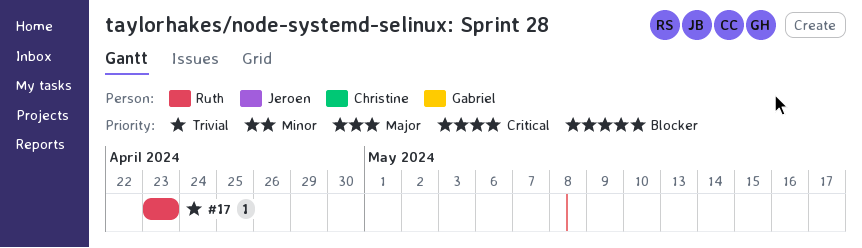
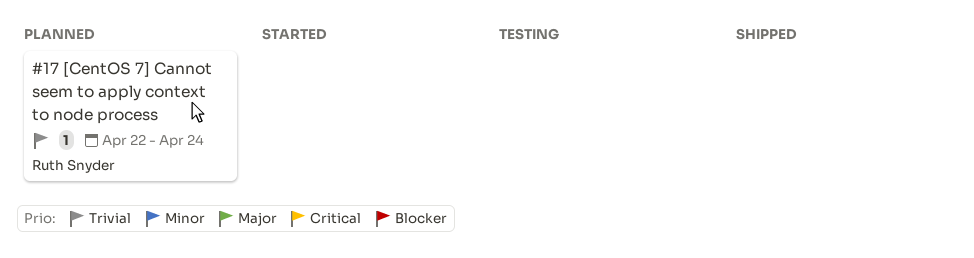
#17, start: Apr 23 -> Apr 22
#17, due: Apr 23 -> Apr 24

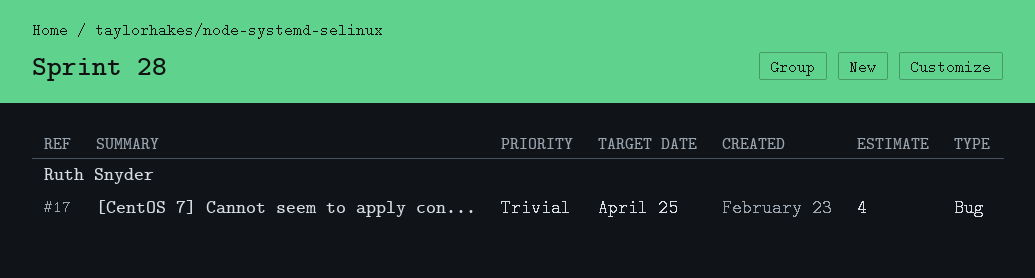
#17, estimate: 1 -> 4
#17, due: Apr 24 -> Apr 25

